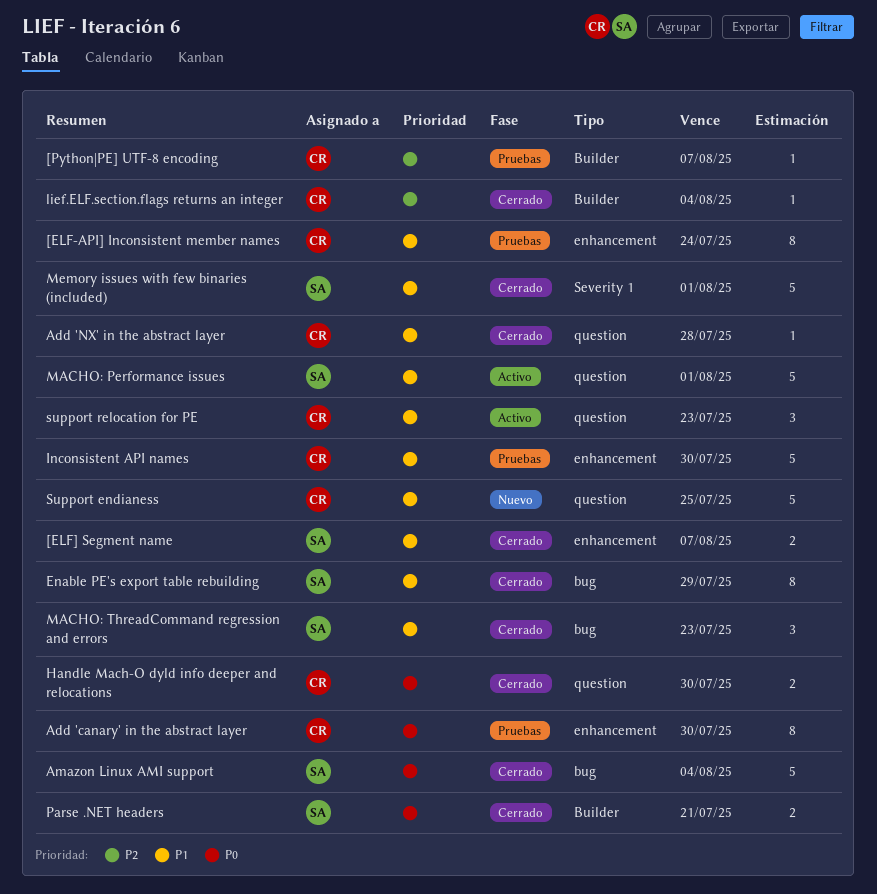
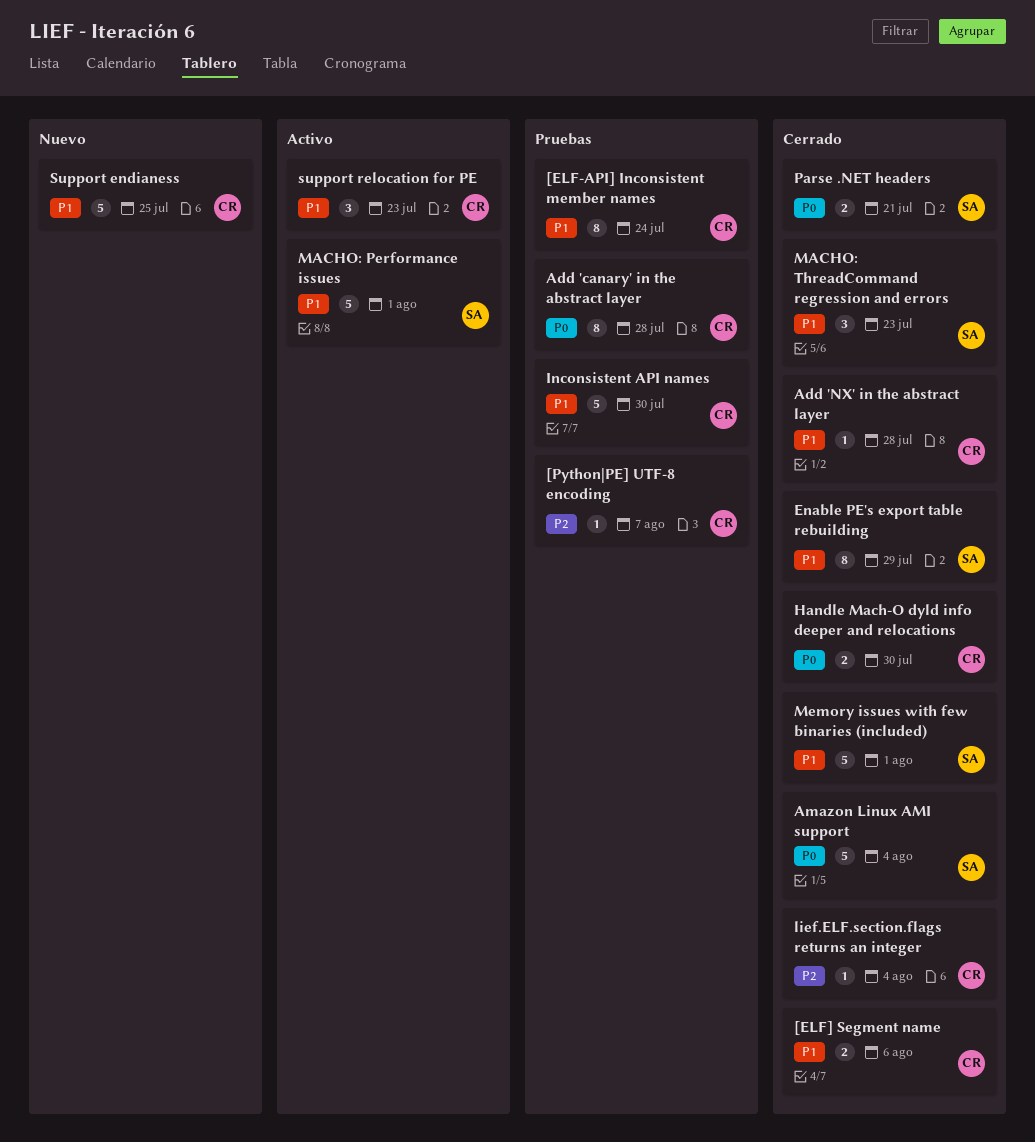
[ELF] Segment name, owner: SA -> CR
[ELF] Segment name, due: Aug 7 -> Aug 6
Add 'canary' in the abstract layer, due: Jul 30 -> Jul 28

